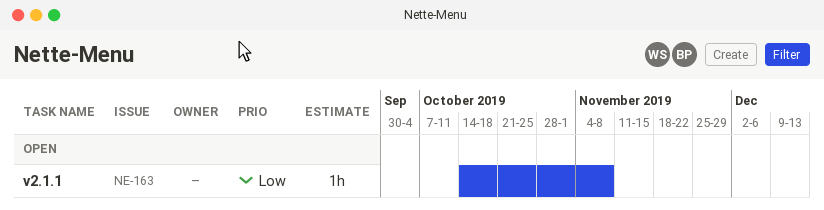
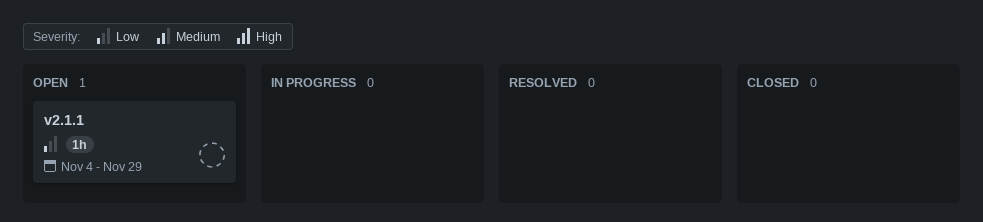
v2.1.1, start: Oct 14 -> Nov 4
v2.1.1, due: Nov 8 -> Nov 29

